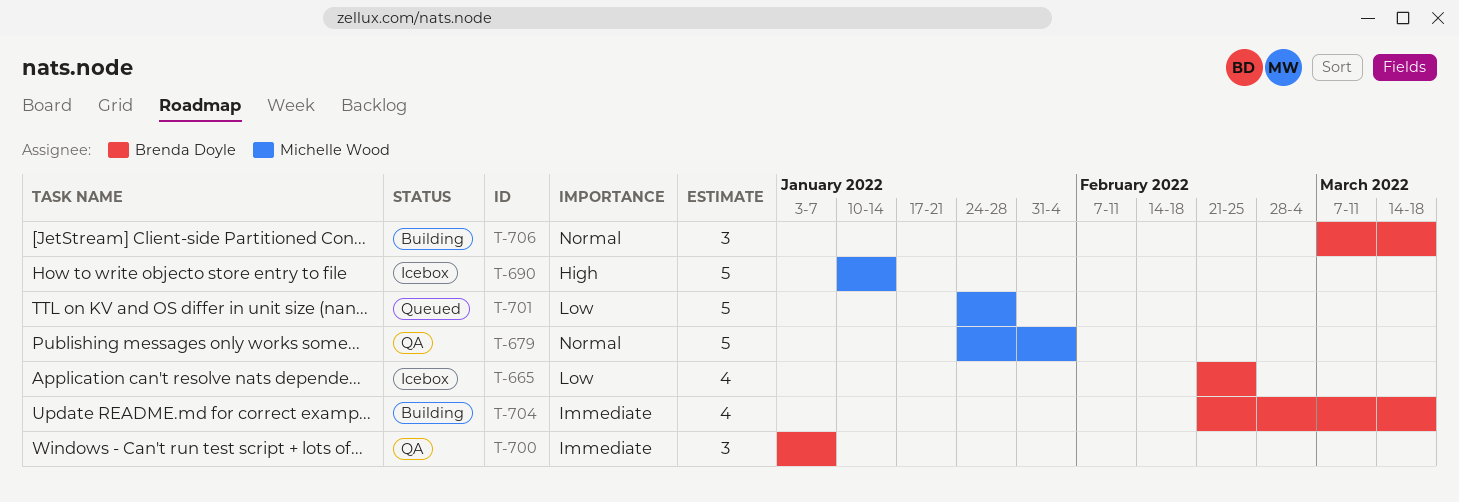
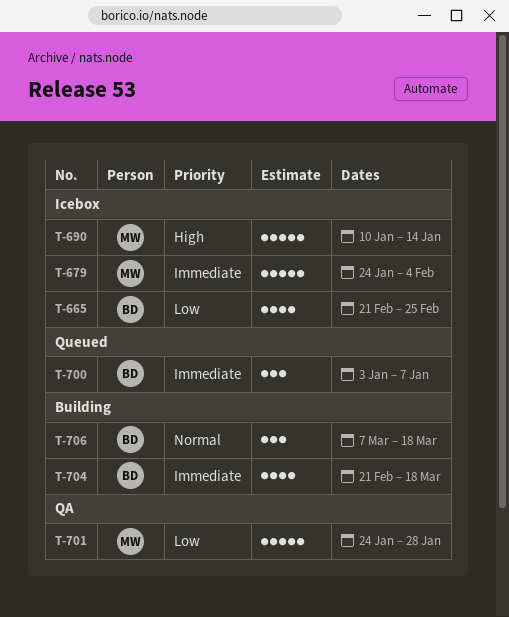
T-679, status: QA -> Icebox
T-679, priority: Normal -> Immediate
T-700, status: QA -> Queued
T-701, status: Queued -> QA

